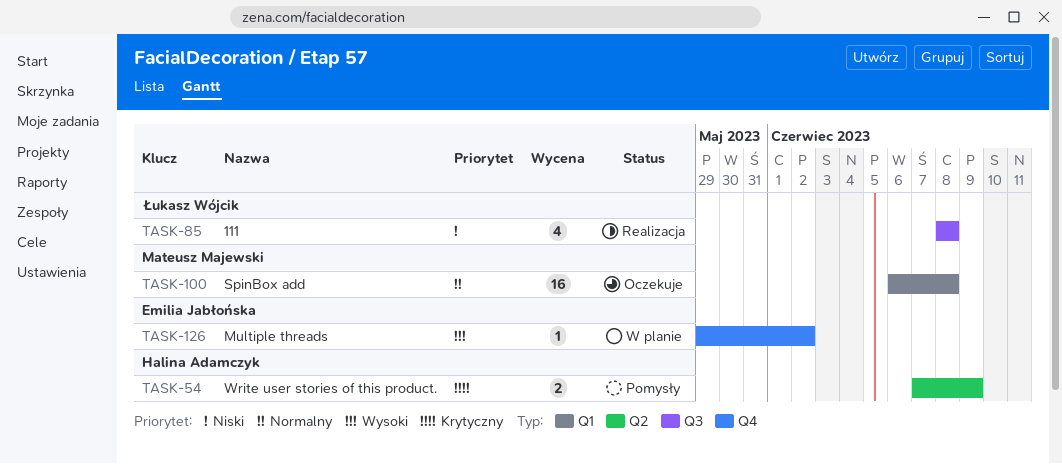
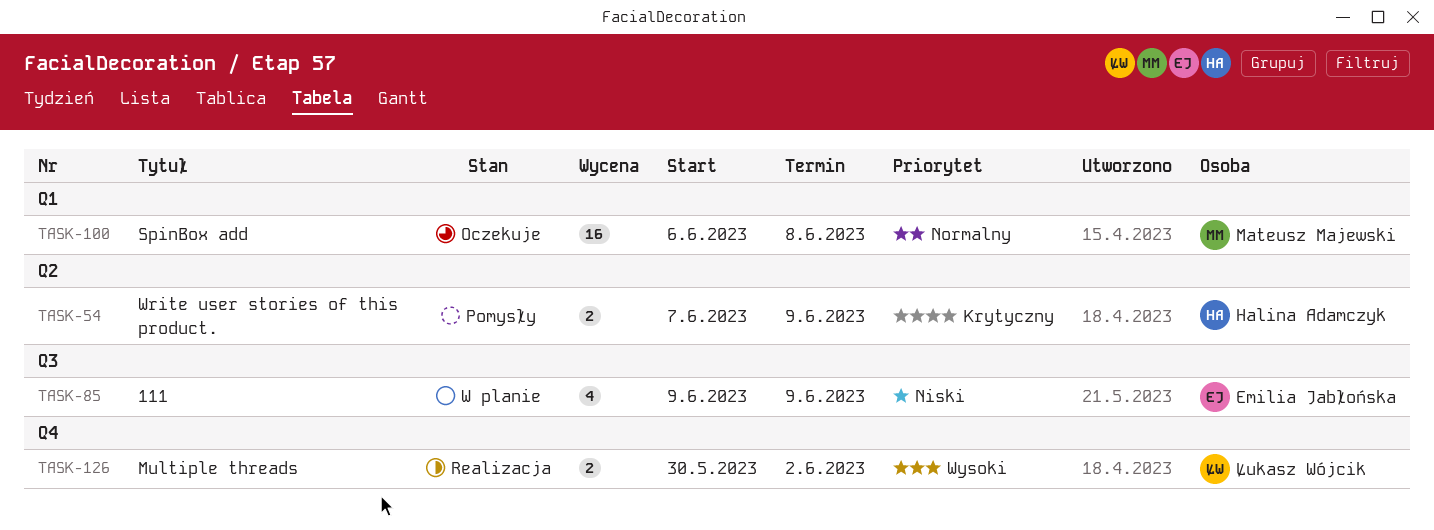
TASK-85, status: Realizacja -> W planie
TASK-85, owner: Łukasz Wójcik -> Emilia Jabłońska
TASK-85, start: Jun 8 -> Jun 9
TASK-85, due: Jun 8 -> Jun 9
TASK-126, status: W planie -> Realizacja
TASK-126, owner: Emilia Jabłońska -> Łukasz Wójcik
TASK-126, estimate: 1 -> 2
TASK-126, start: May 29 -> May 30

